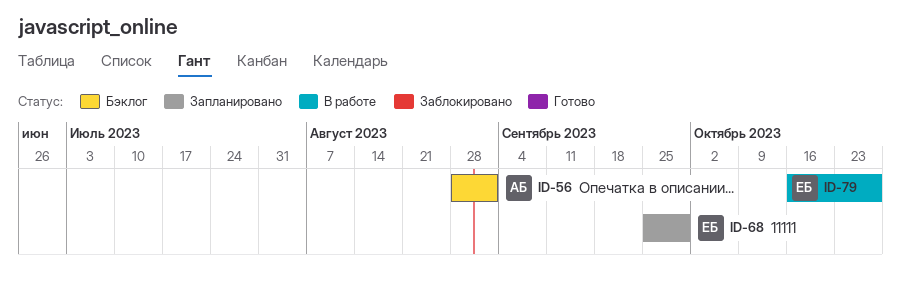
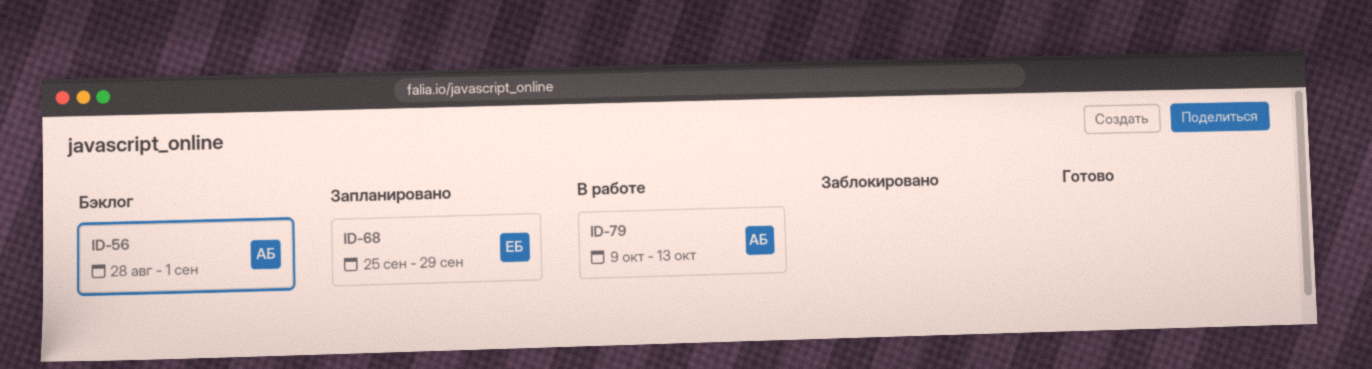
ID-79, owner: ЕБ -> АБ
ID-79, start: Oct 16 -> Oct 9
ID-79, due: Oct 27 -> Oct 13

